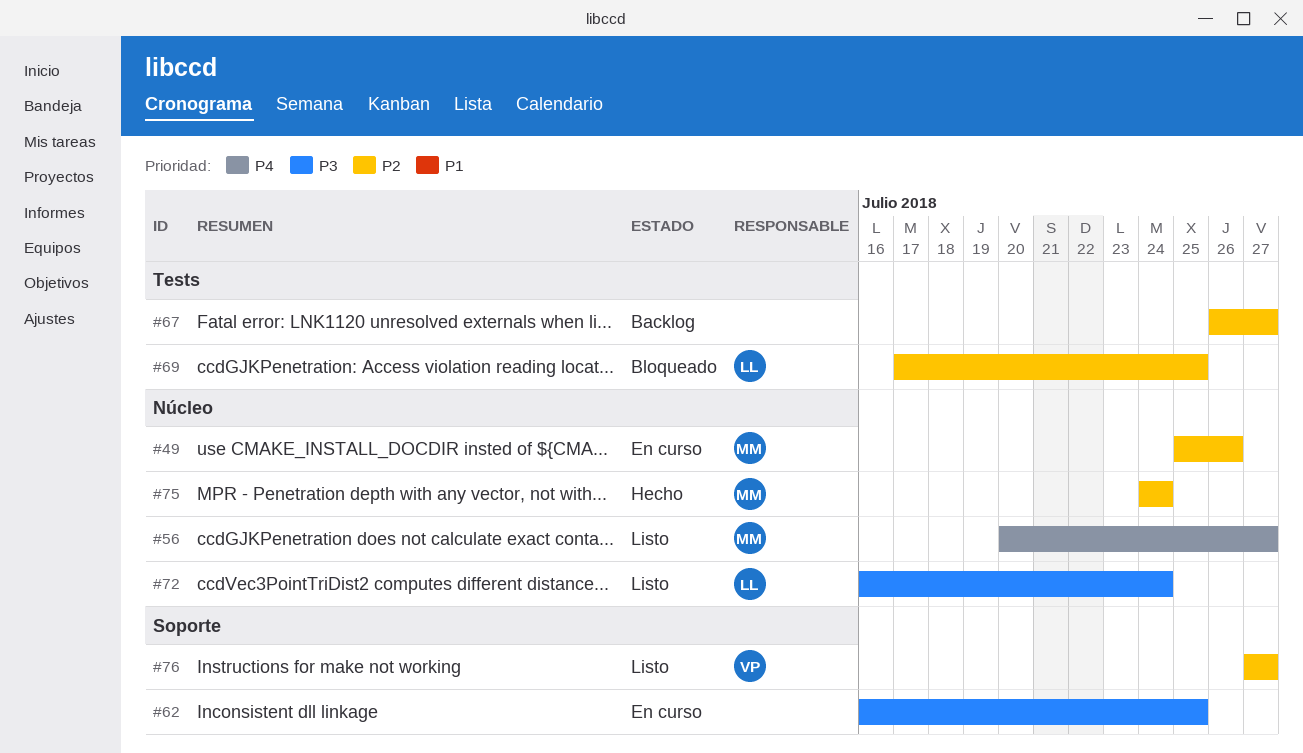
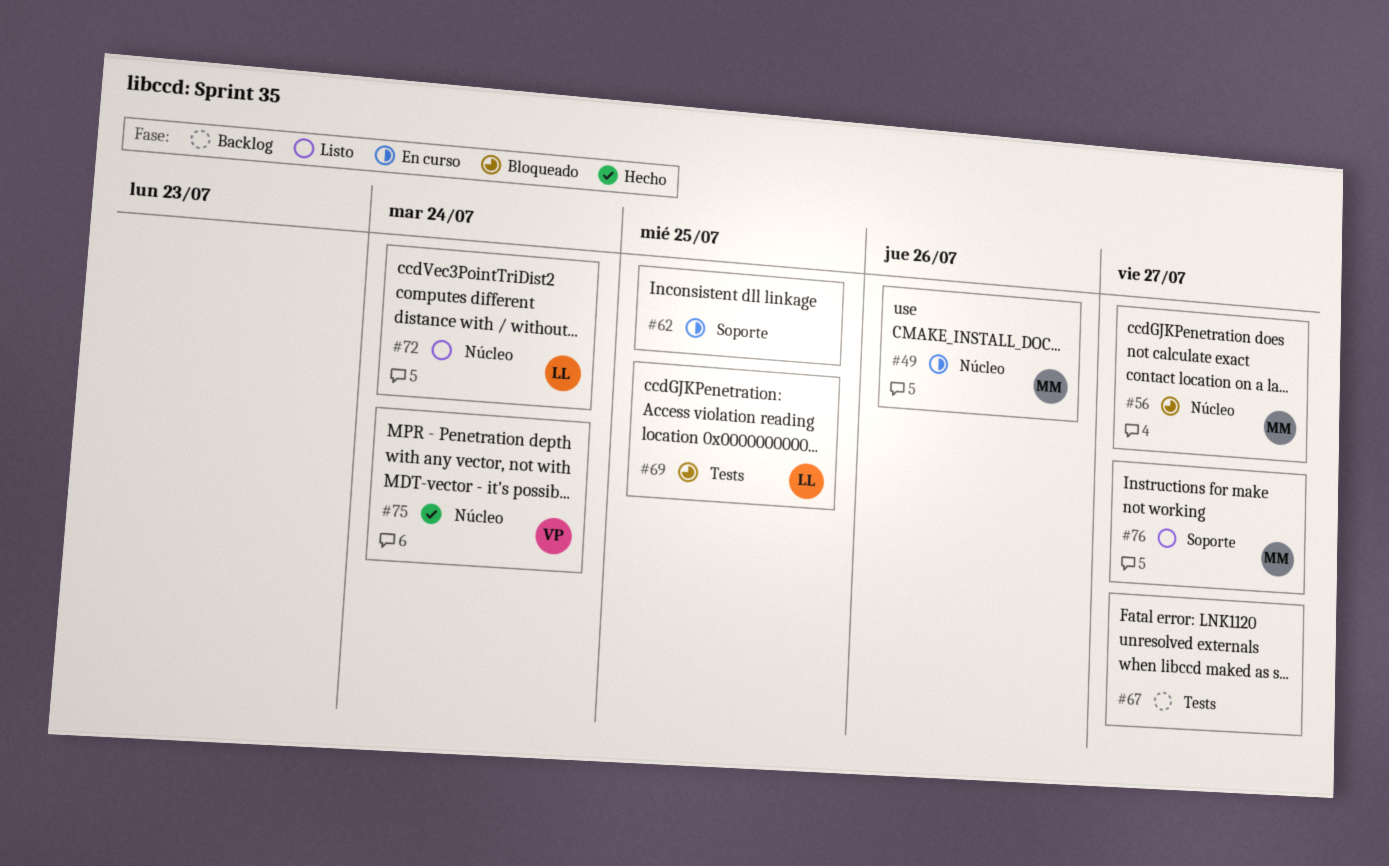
#56, status: Listo -> Bloqueado
#75, owner: MM -> VP
#76, owner: VP -> MM

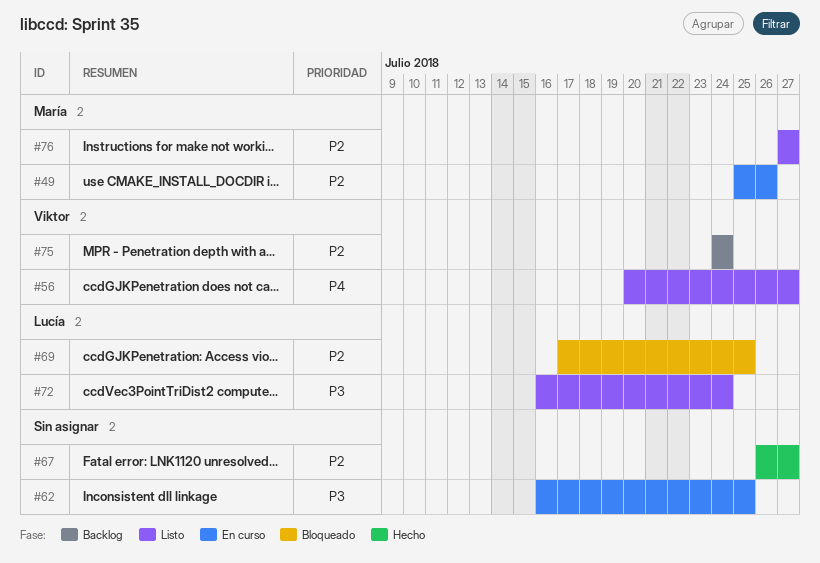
#56, status: Bloqueado -> Listo
#56, owner: María -> Viktor
#67, status: Backlog -> Hecho
#75, status: Hecho -> Backlog

